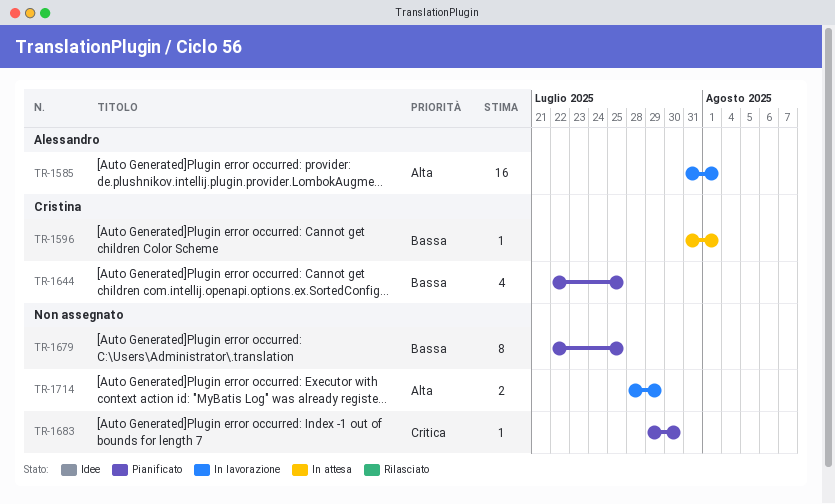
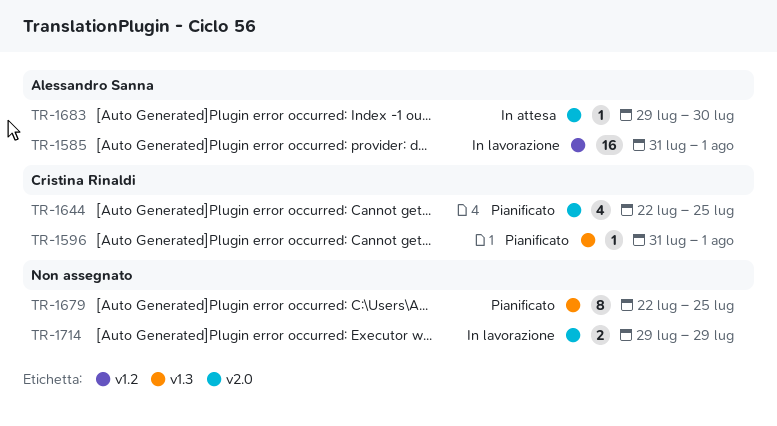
TR-1596, status: In attesa -> Pianificato
TR-1683, status: Pianificato -> In attesa
TR-1683, owner: none -> Alessandro Sanna
TR-1714, start: Jul 28 -> Jul 29

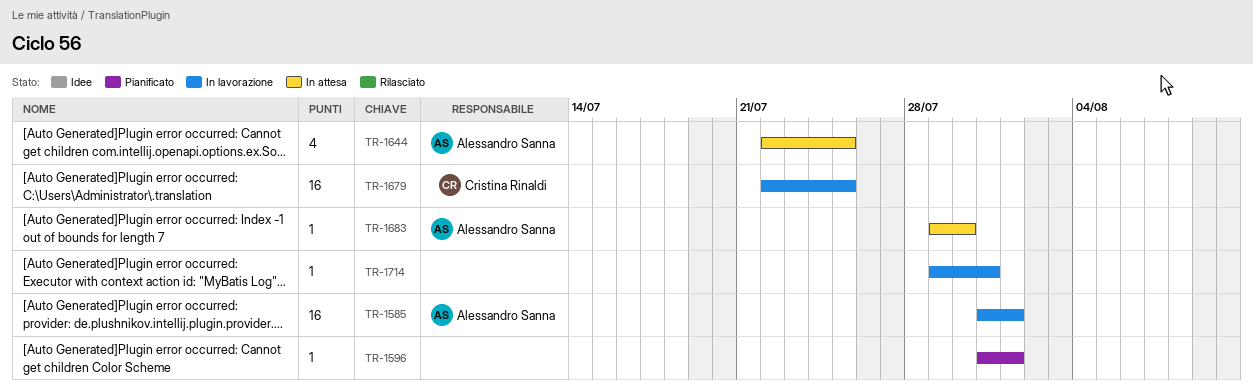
TR-1596, owner: Cristina Rinaldi -> none
TR-1644, status: Pianificato -> In attesa
TR-1644, owner: Cristina Rinaldi -> Alessandro Sanna
TR-1679, status: Pianificato -> In lavorazione
TR-1679, owner: none -> Cristina Rinaldi
TR-1679, estimate: 8 -> 16
TR-1714, estimate: 2 -> 1
TR-1714, due: Jul 29 -> Jul 31

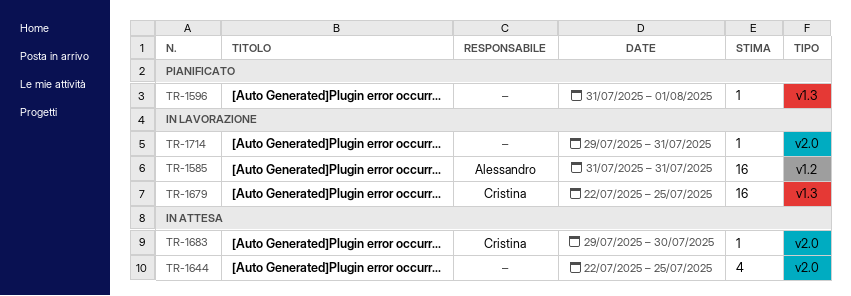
TR-1585, due: Aug 1 -> Jul 31
TR-1644, owner: Alessandro Sanna -> none
TR-1683, owner: Alessandro Sanna -> Cristina Rinaldi

